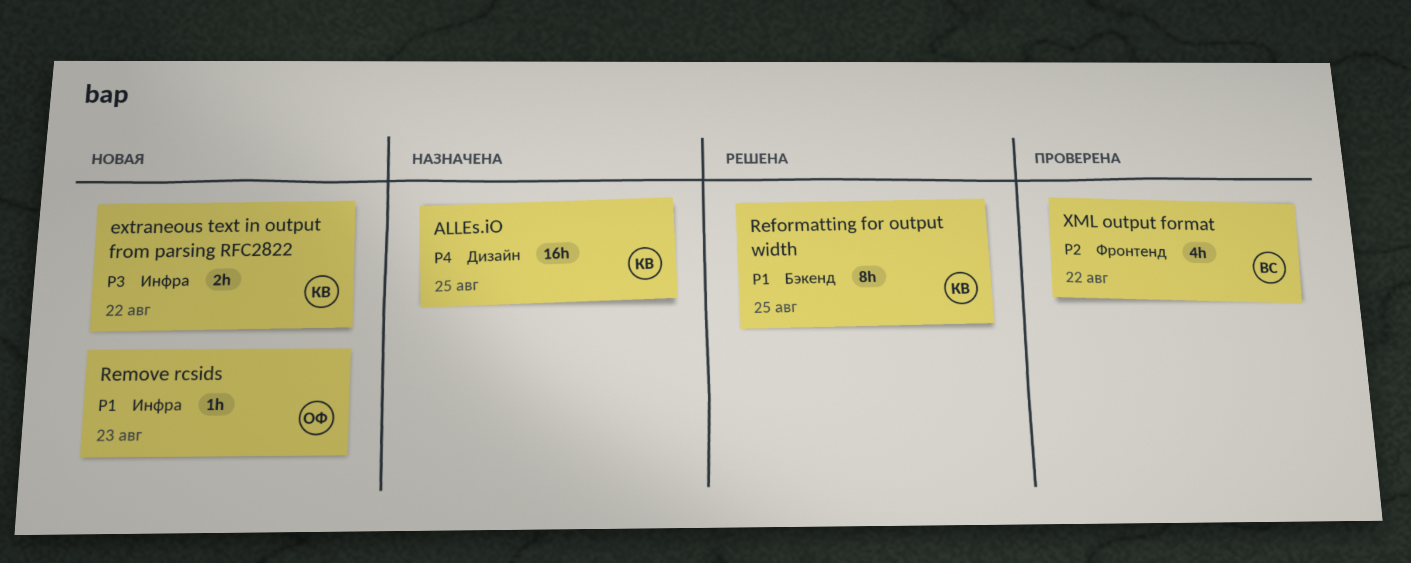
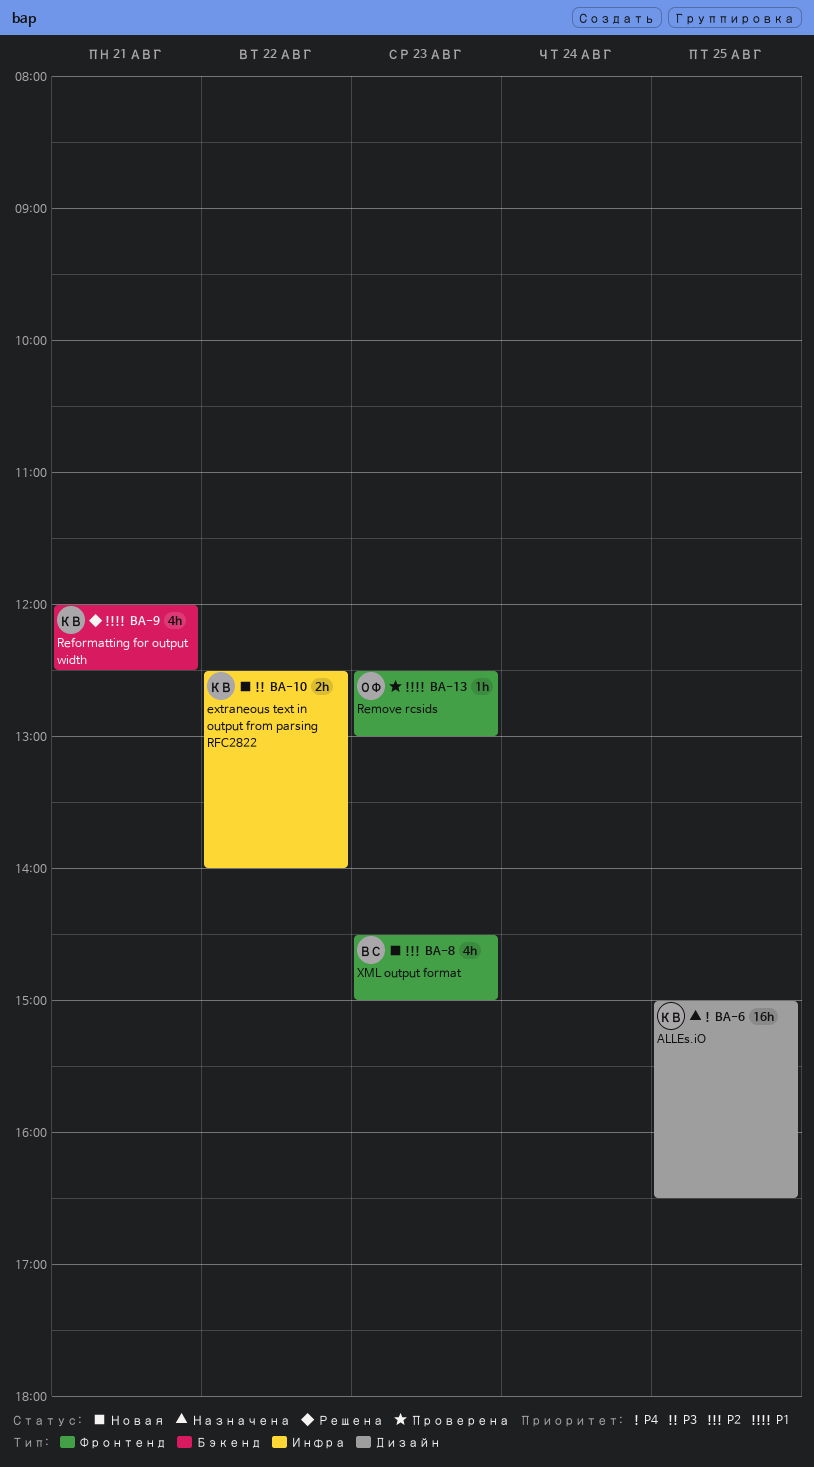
Reformatting for output width, estimate: 8h -> 4h
Reformatting for output width, day: Aug 25 -> Aug 21
Remove rcsids, status: Новая -> Проверена
Remove rcsids, label: Инфра -> Фронтенд
XML output format, status: Проверена -> Новая
XML output format, day: Aug 22 -> Aug 23

